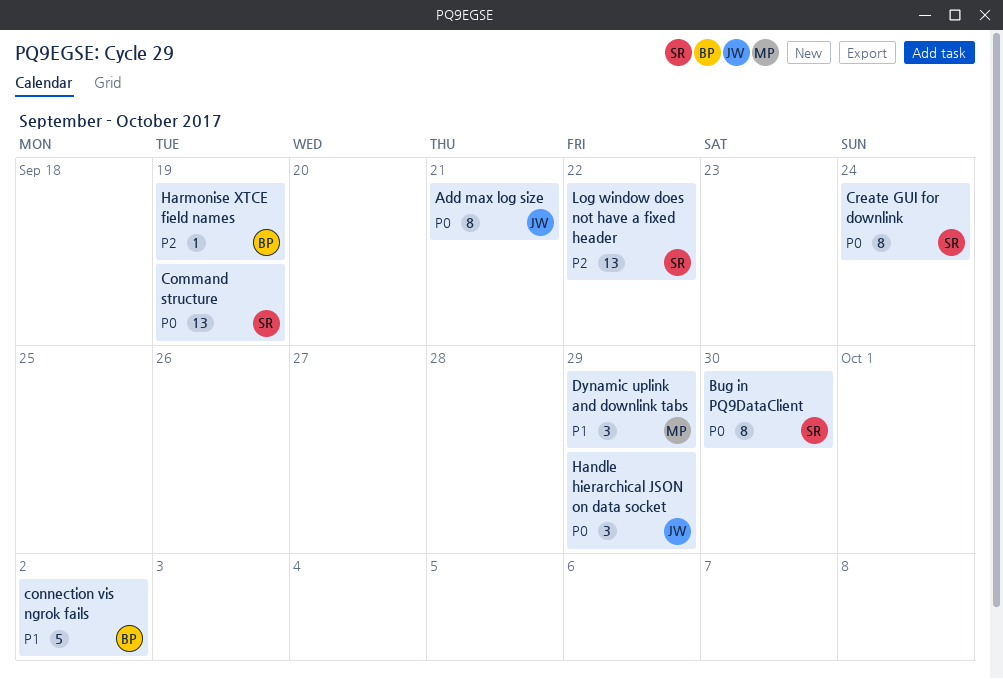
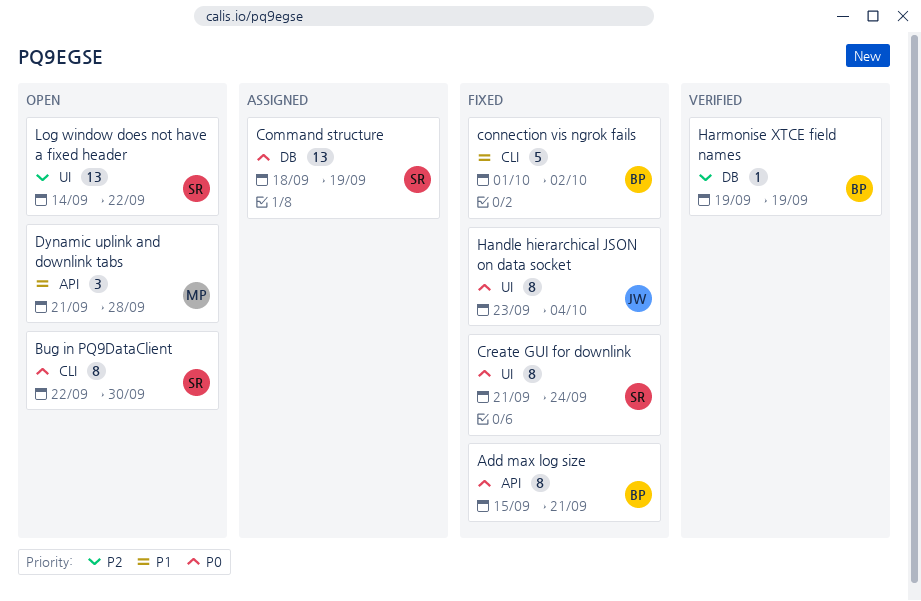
Add max log size, owner: JW -> BP
Dynamic uplink and downlink tabs, due: Sep 29 -> Sep 28
Handle hierarchical JSON on data socket, estimate: 3 -> 8
Handle hierarchical JSON on data socket, due: Sep 29 -> Oct 4

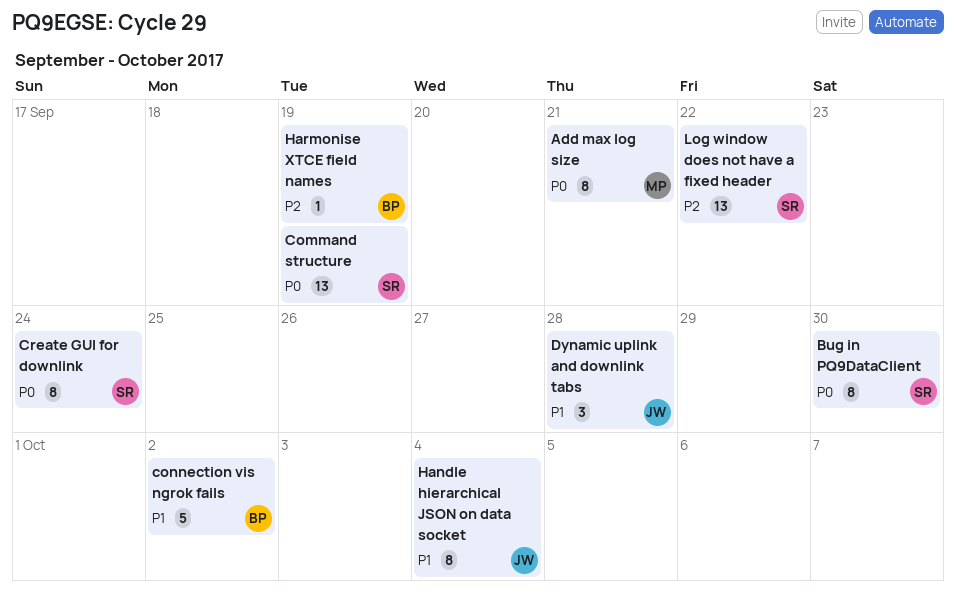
Add max log size, owner: BP -> MP
Dynamic uplink and downlink tabs, owner: MP -> JW
Handle hierarchical JSON on data socket, priority: P0 -> P1

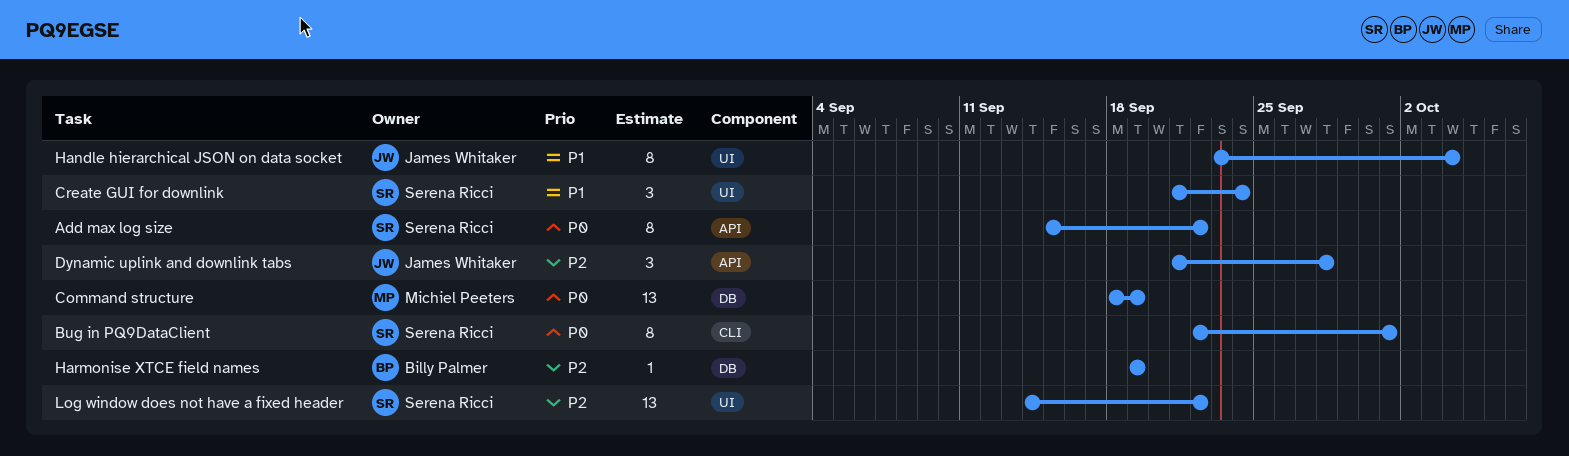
Add max log size, owner: Michiel Peeters -> Serena Ricci
Add max log size, due: Sep 21 -> Sep 22
Bug in PQ9DataClient, due: Sep 30 -> Oct 1
Command structure, owner: Serena Ricci -> Michiel Peeters
connection vis ngrok fails: present -> none
Create GUI for downlink, priority: P0 -> P1
Create GUI for downlink, estimate: 8 -> 3
Dynamic uplink and downlink tabs, priority: P1 -> P2

